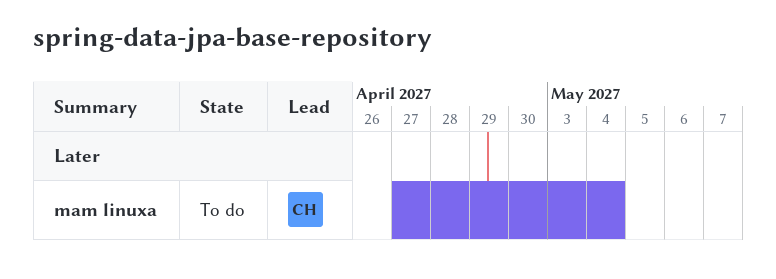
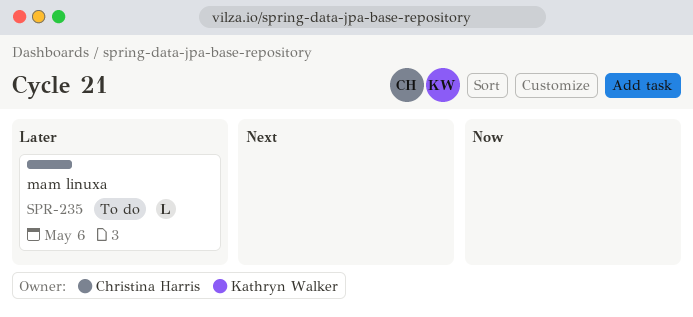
mam linuxa, due: May 4 -> May 6

